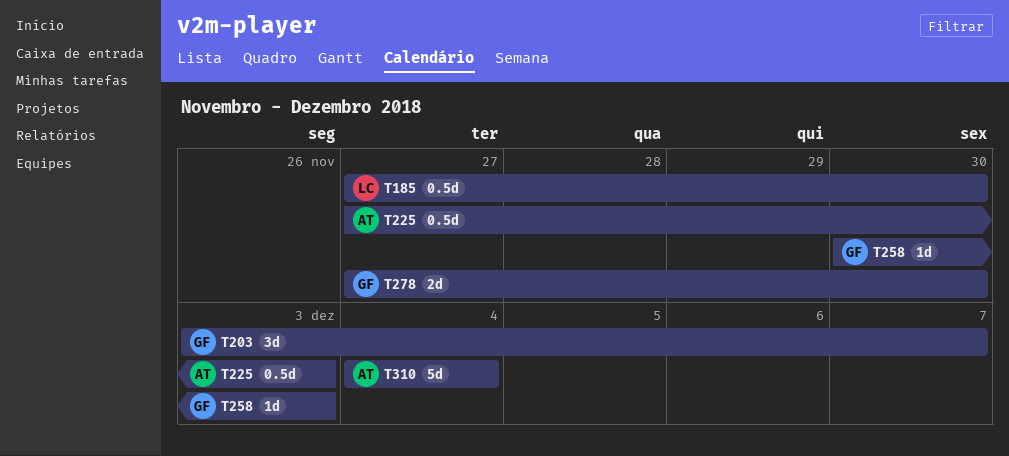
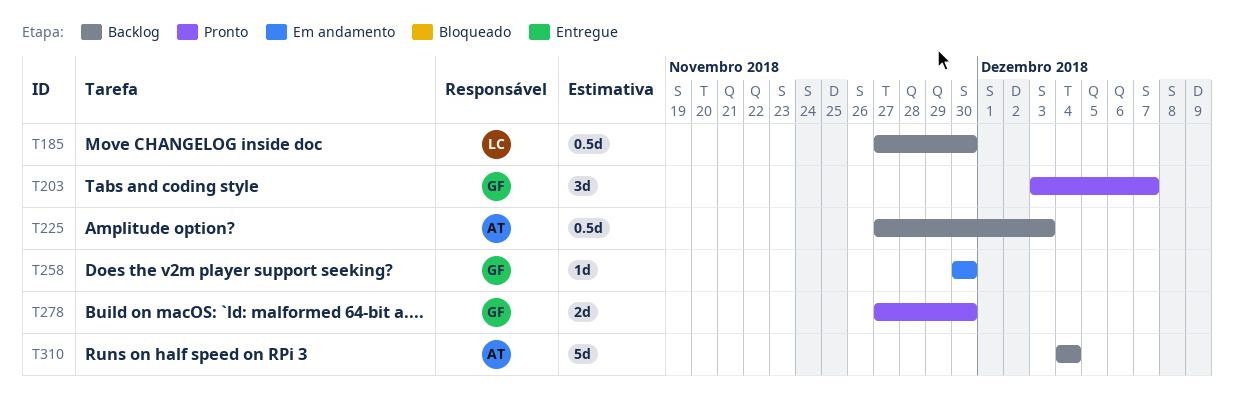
T258, due: Dec 3 -> Nov 30

